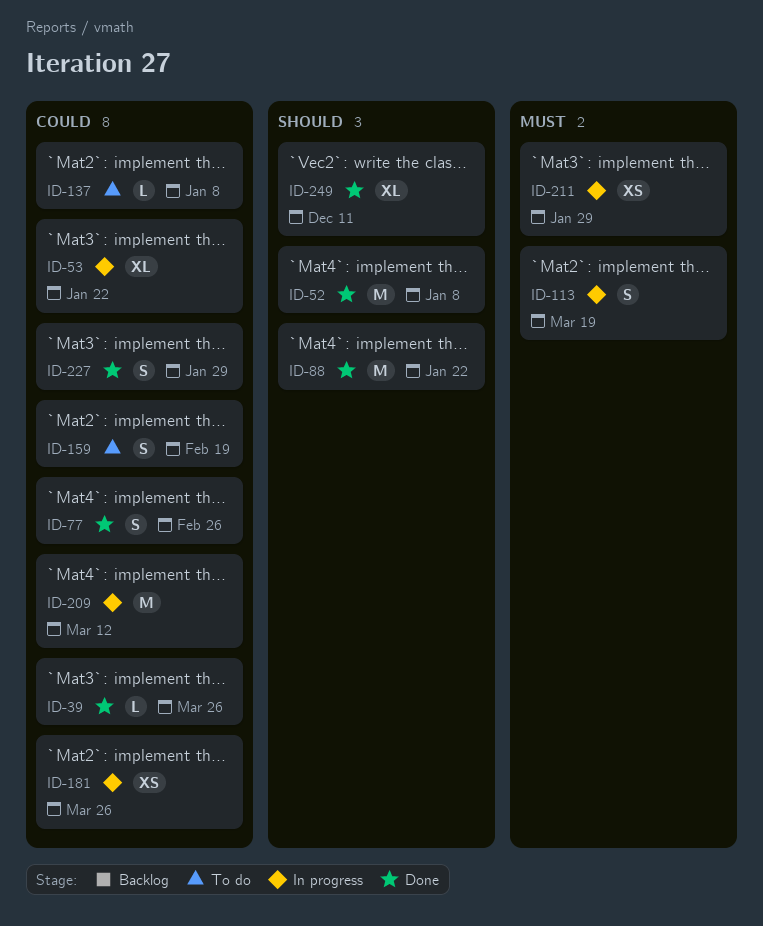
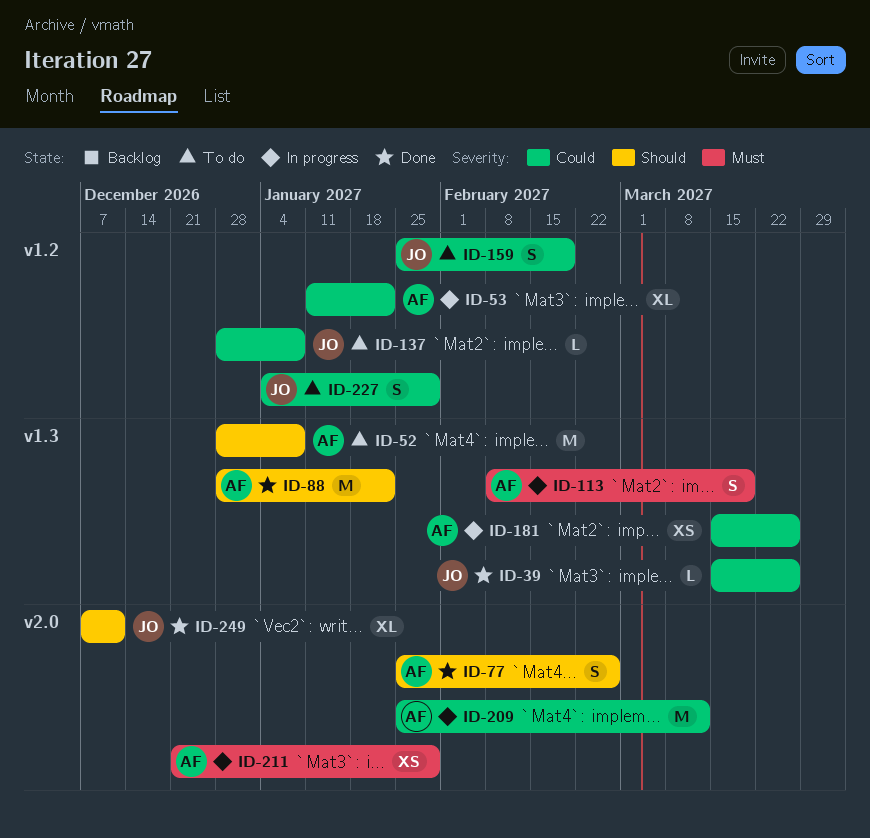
ID-52, status: Done -> To do
ID-77, priority: Could -> Should
ID-227, status: Done -> To do

